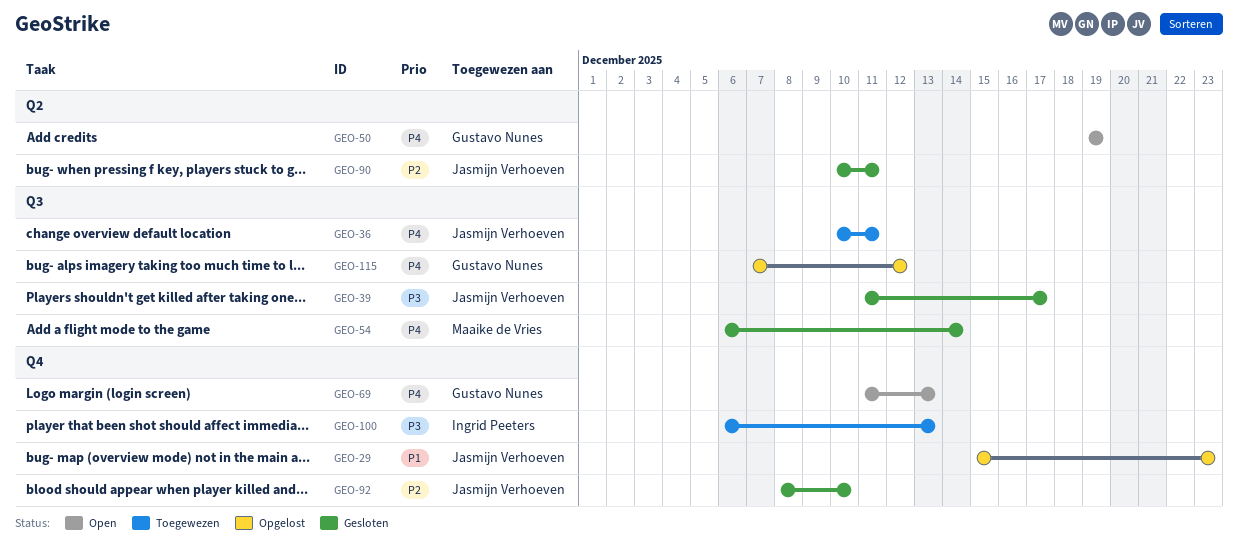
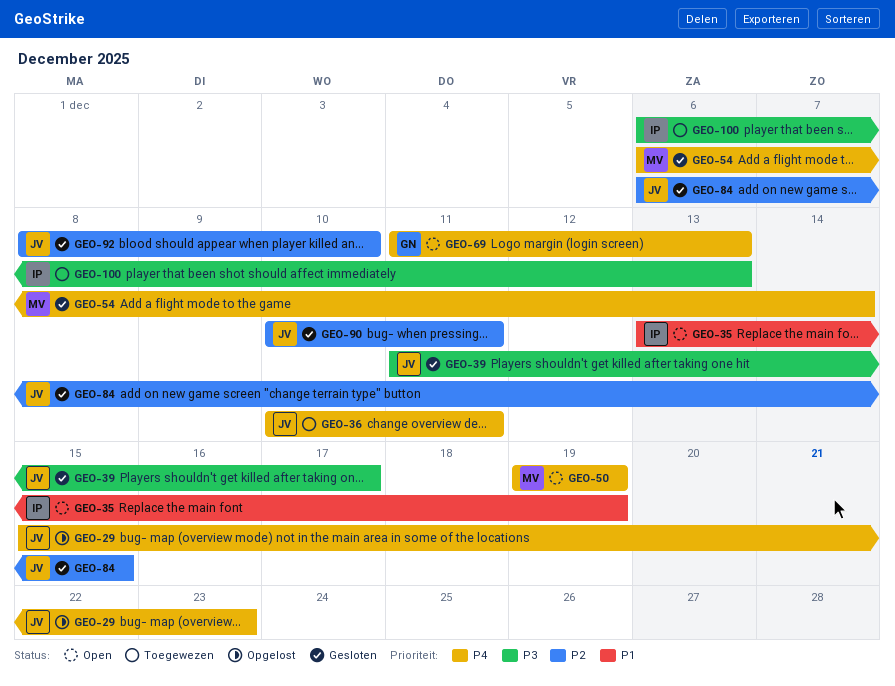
GEO-29, priority: P1 -> P4
GEO-35: none -> present
GEO-50, owner: Gustavo Nunes -> Maaike de Vries
GEO-84: none -> present
GEO-115: present -> none

